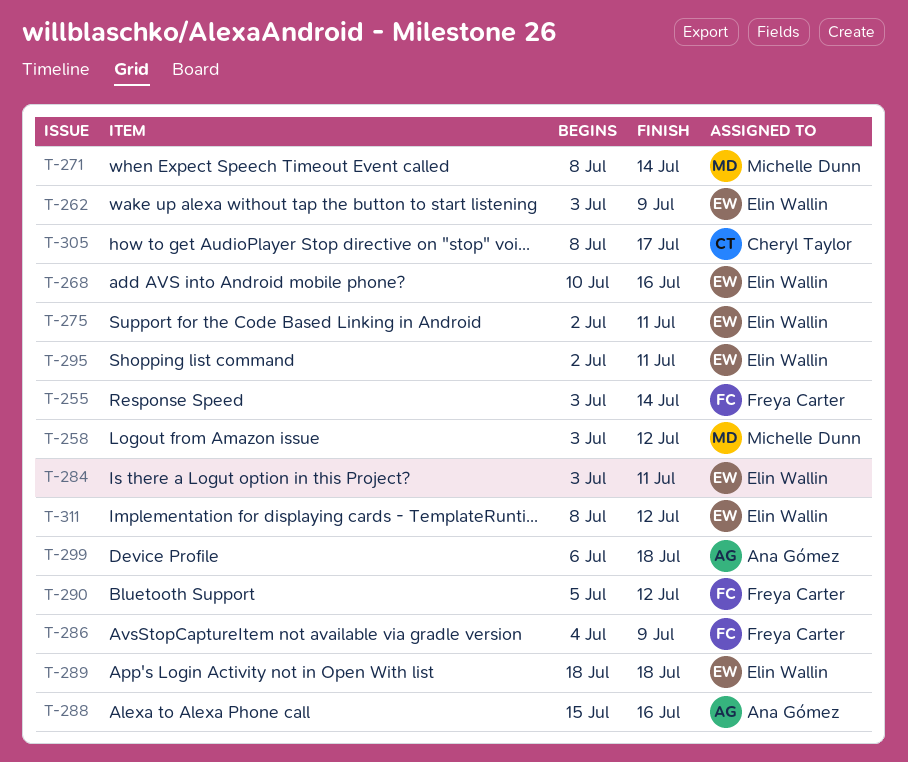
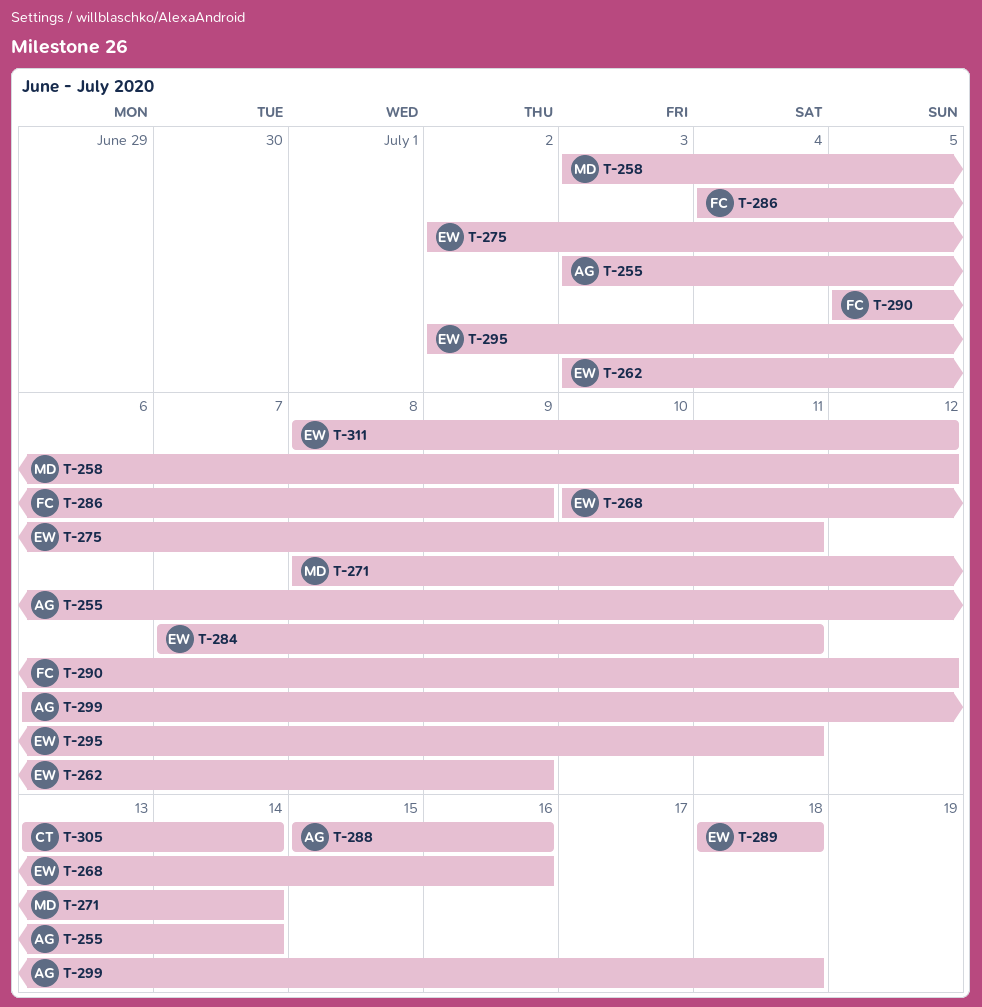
T-255, owner: Freya Carter -> Ana Gómez
T-284, start: Jul 3 -> Jul 7
T-305, start: Jul 8 -> Jul 13
T-305, due: Jul 17 -> Jul 14

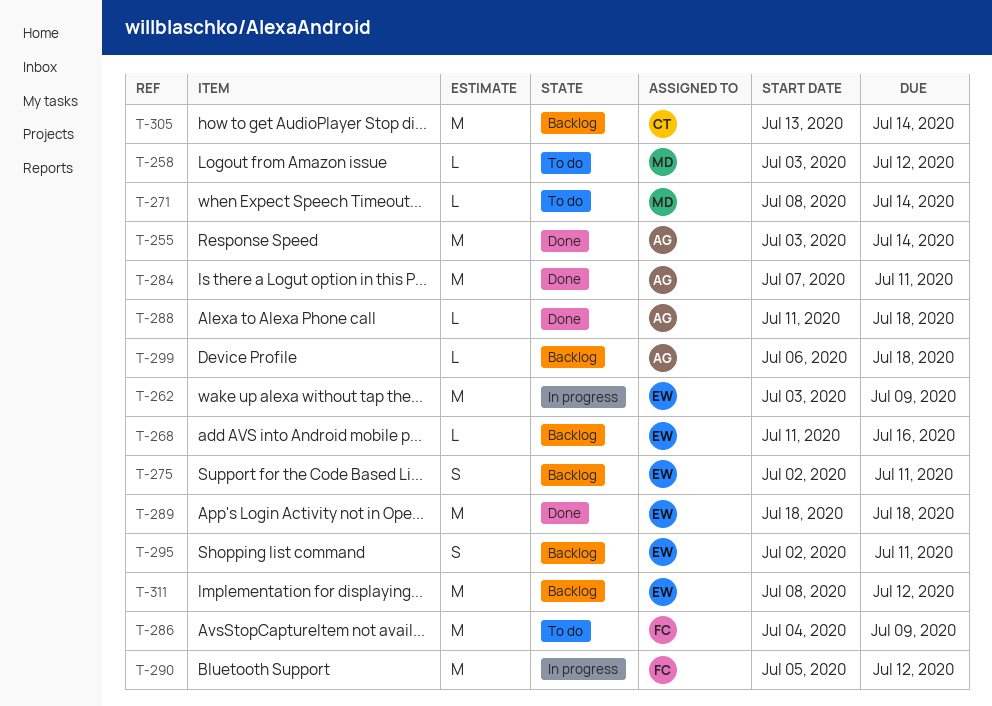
T-268, start: Jul 10 -> Jul 11
T-284, owner: EW -> AG
T-288, start: Jul 15 -> Jul 11
T-288, due: Jul 16 -> Jul 18

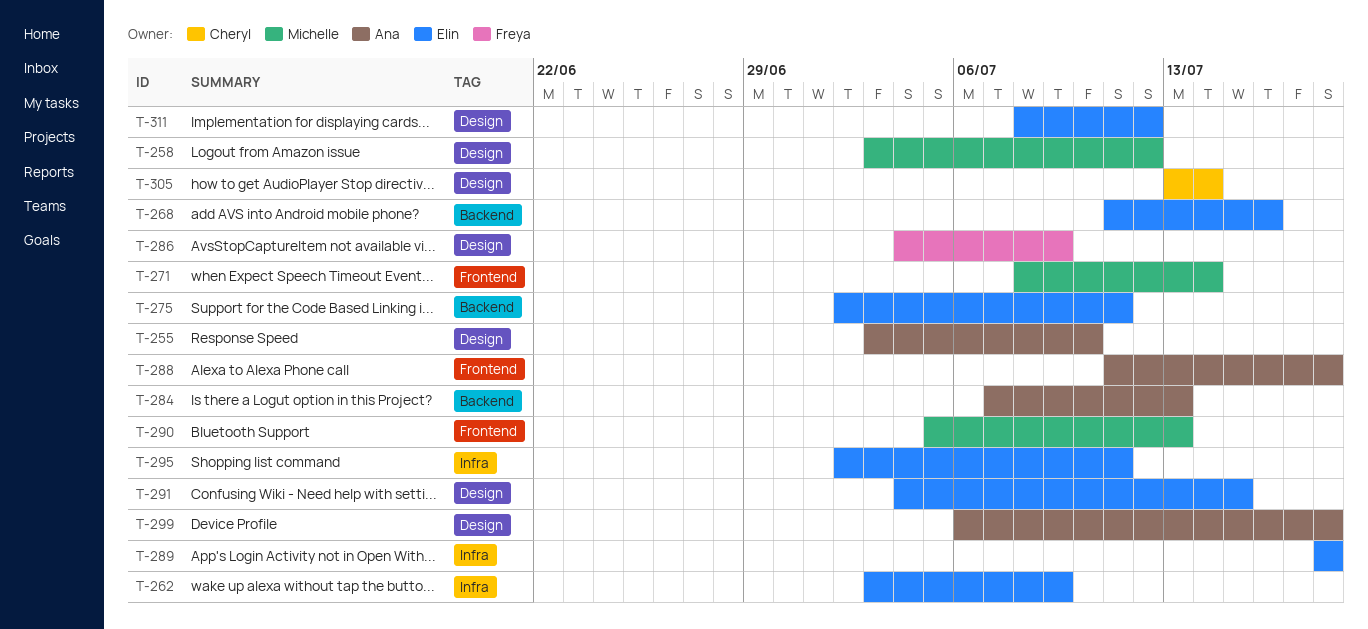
T-255, due: Jul 14 -> Jul 10
T-284, due: Jul 11 -> Jul 13
T-290, owner: Freya -> Michelle
T-290, due: Jul 12 -> Jul 13
T-291: none -> present

